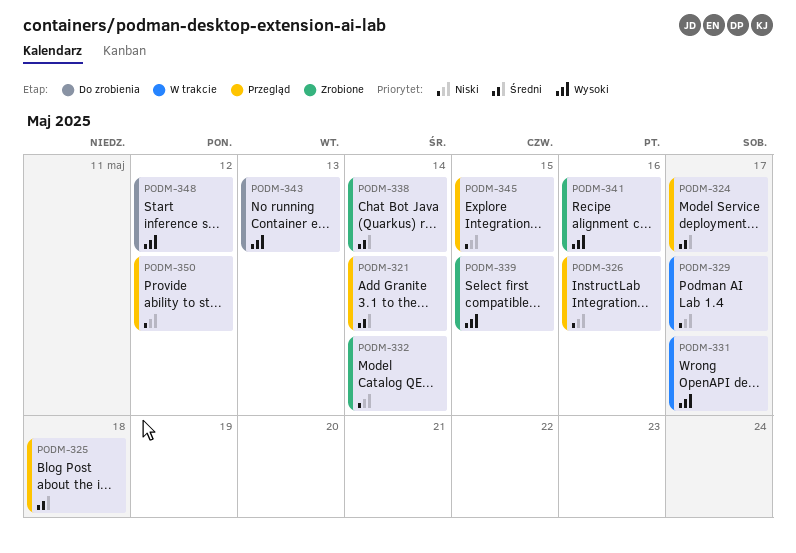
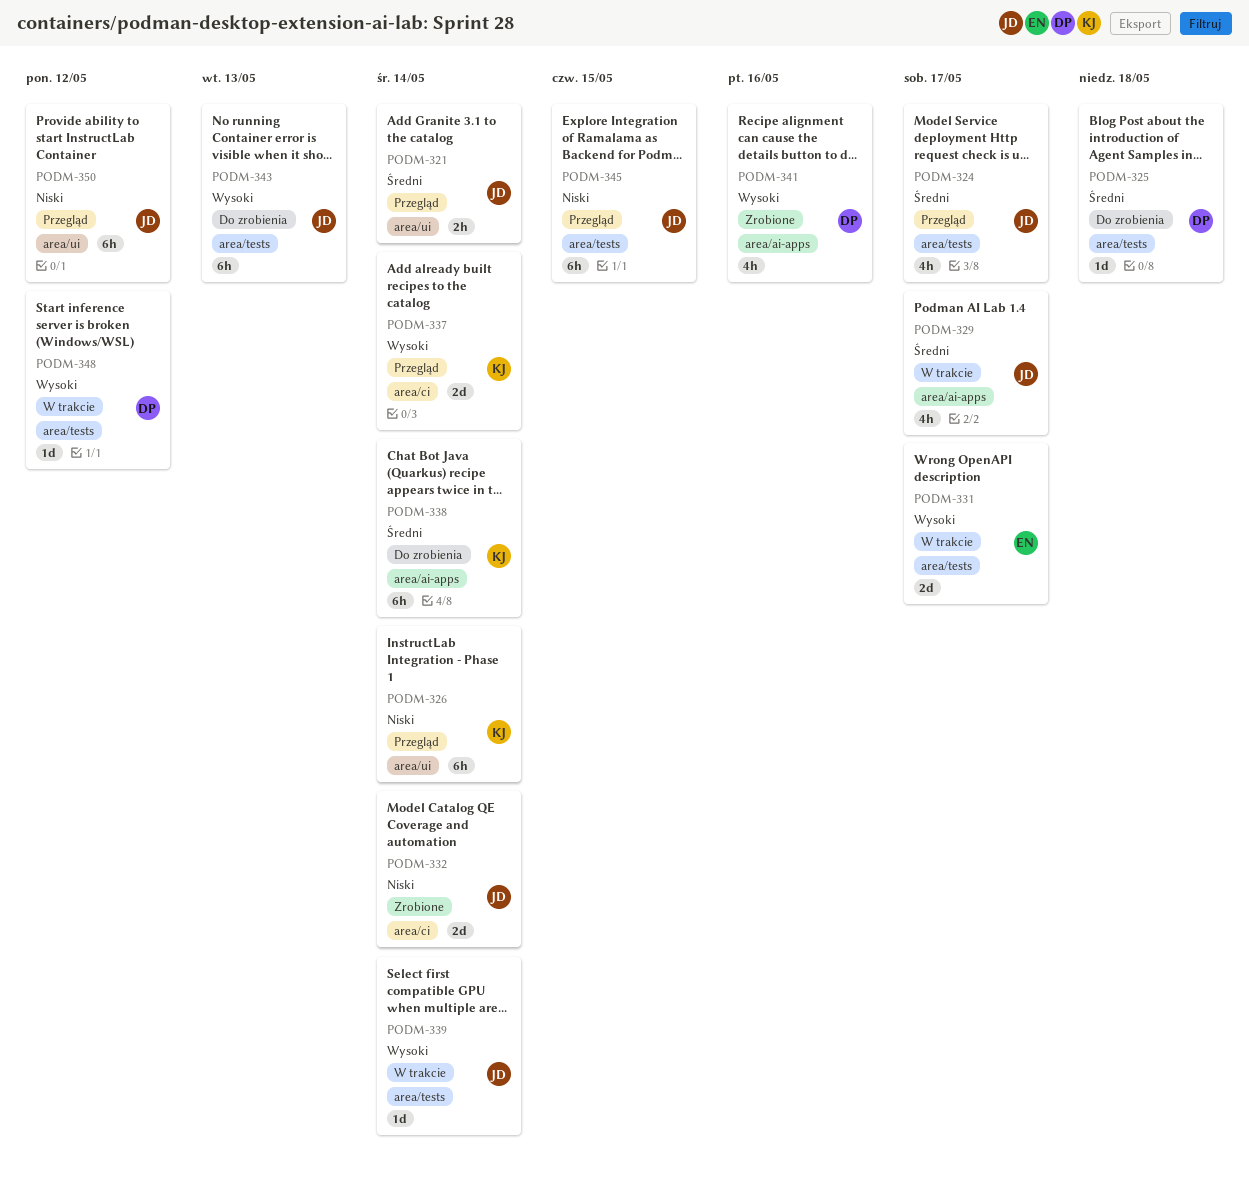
PODM-325, status: Przegląd -> Do zrobienia
PODM-326, due: May 16 -> May 14
PODM-329, priority: Niski -> Średni
PODM-337: none -> present
PODM-338, status: Zrobione -> Do zrobienia
PODM-339, status: Zrobione -> W trakcie
PODM-339, due: May 15 -> May 14
PODM-348, status: Do zrobienia -> W trakcie

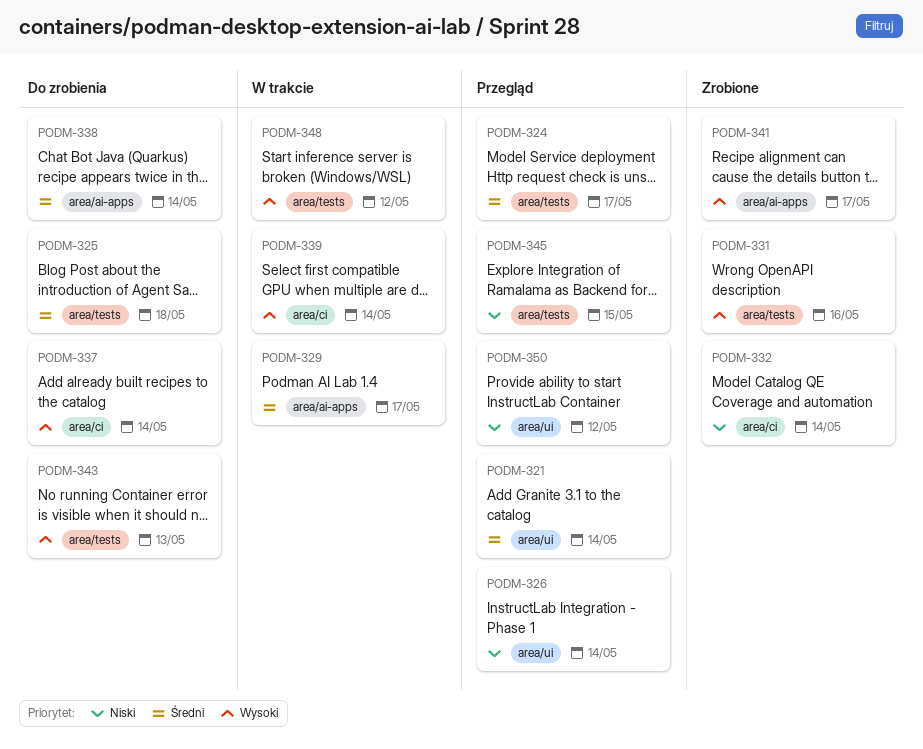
PODM-331, status: W trakcie -> Zrobione
PODM-331, due: May 17 -> May 16
PODM-337, status: Przegląd -> Do zrobienia
PODM-339, label: area/tests -> area/ci
PODM-341, due: May 16 -> May 17

